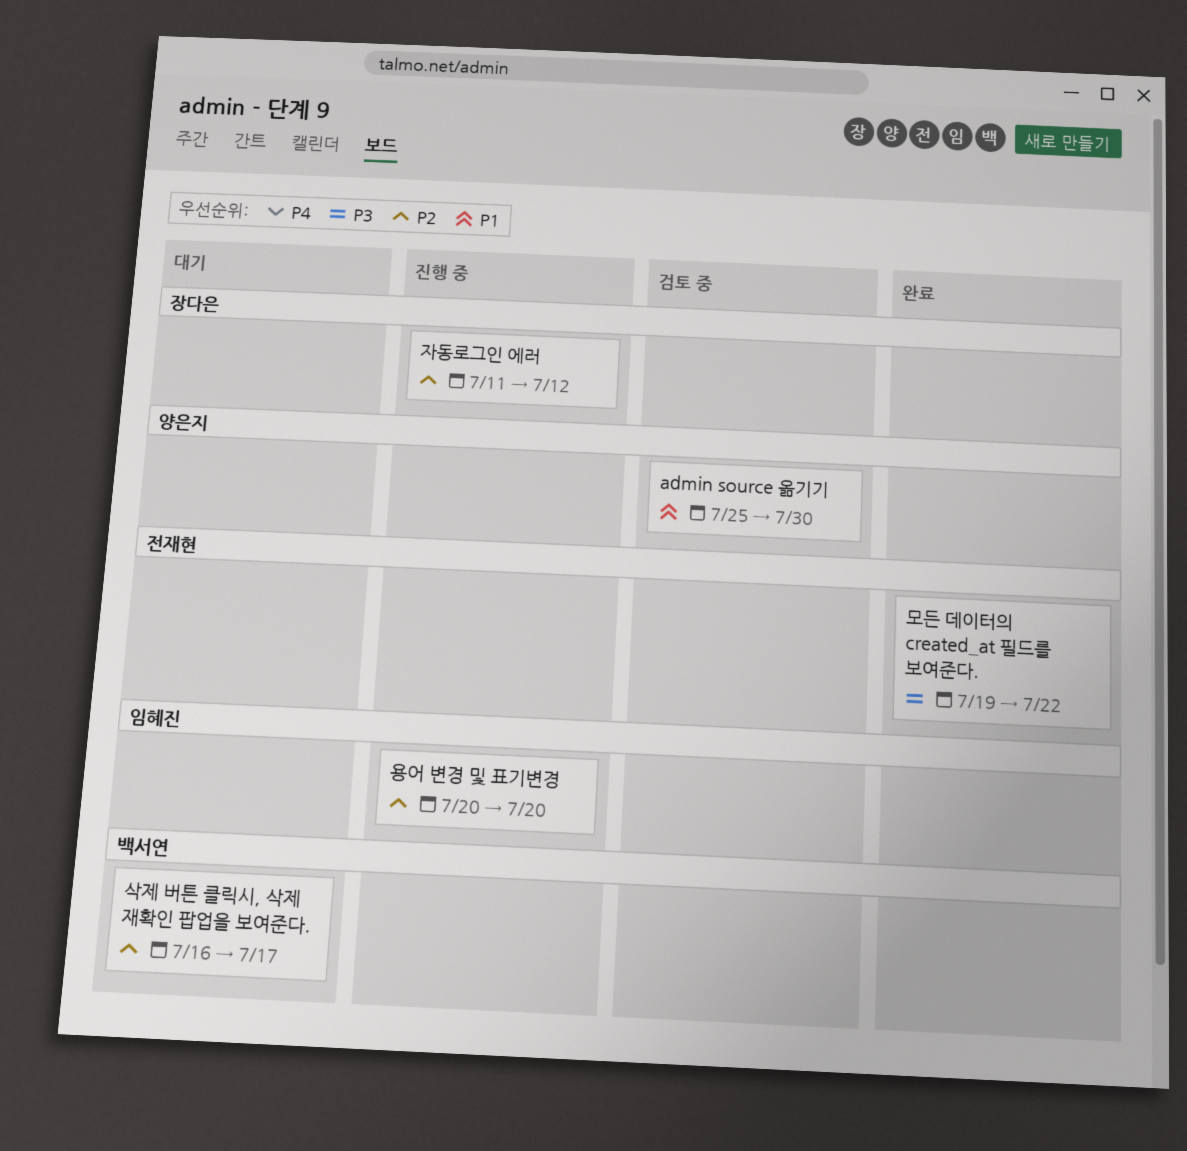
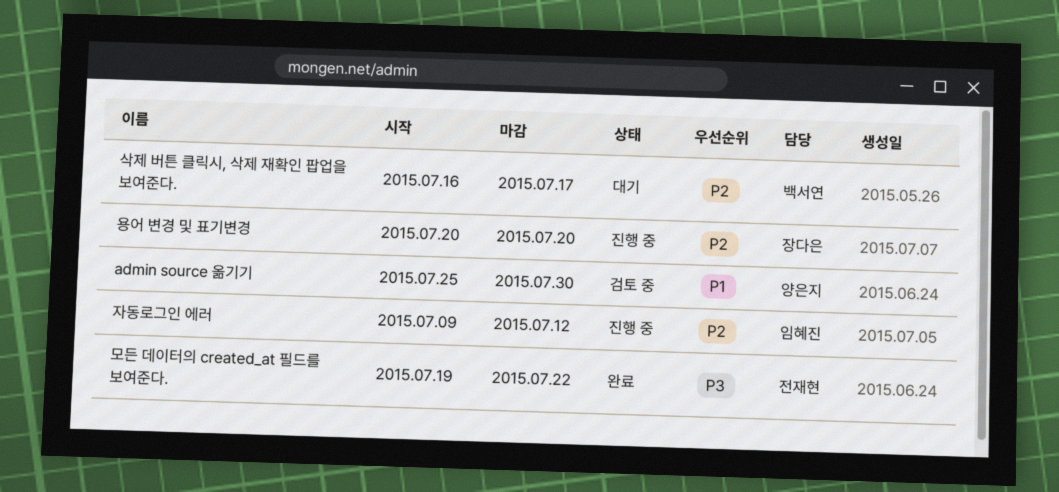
용어 변경 및 표기변경, owner: 임혜진 -> 장다은
자동로그인 에러, owner: 장다은 -> 임혜진
자동로그인 에러, start: Jul 11 -> Jul 9

